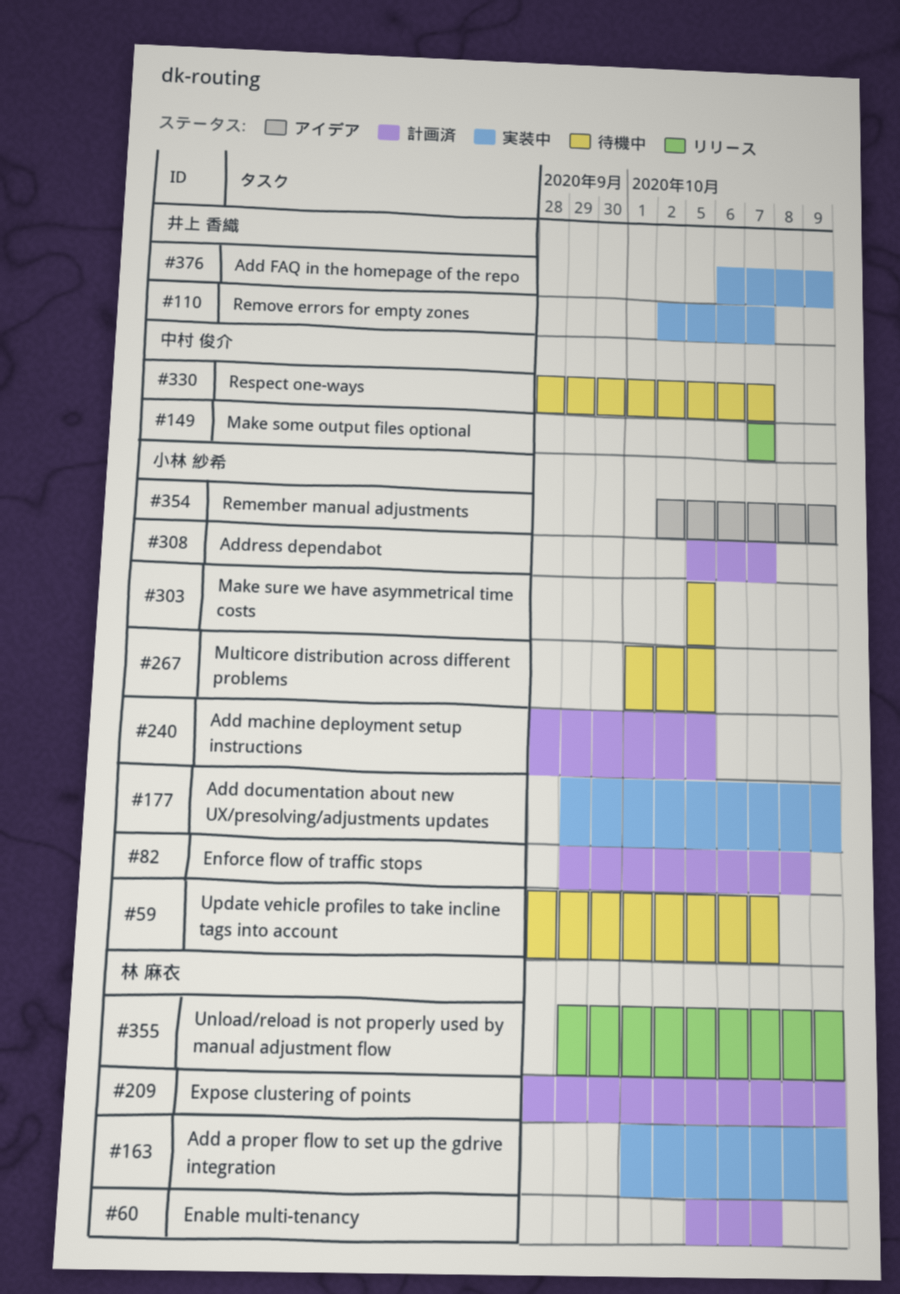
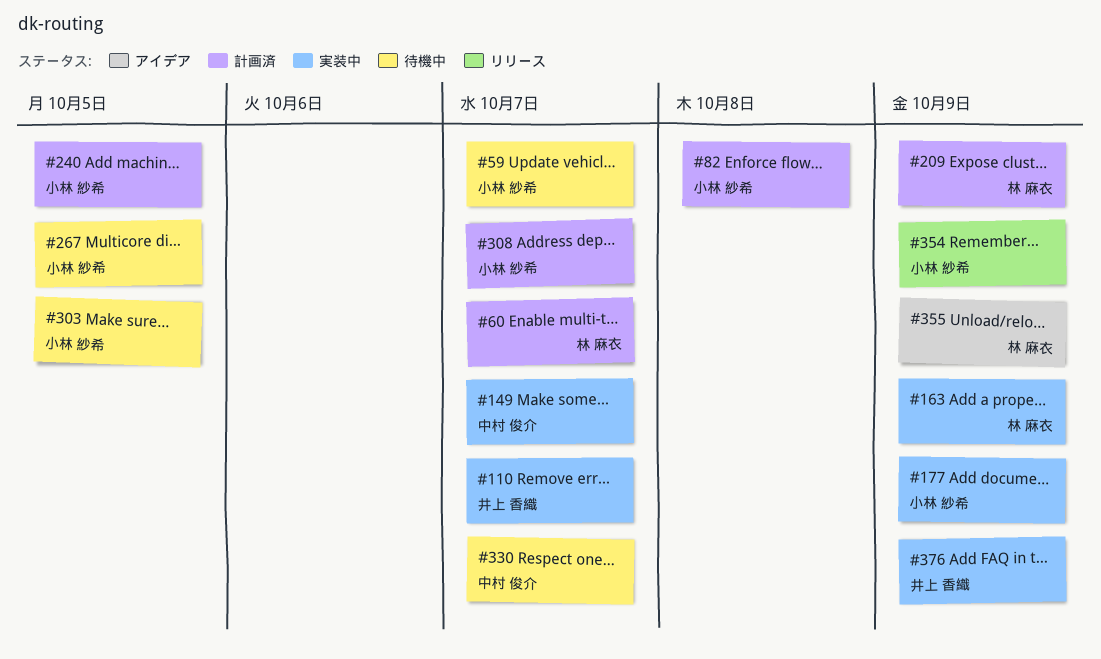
#149, status: リリース -> 実装中
#354, status: アイデア -> リリース
#355, status: リリース -> アイデア

